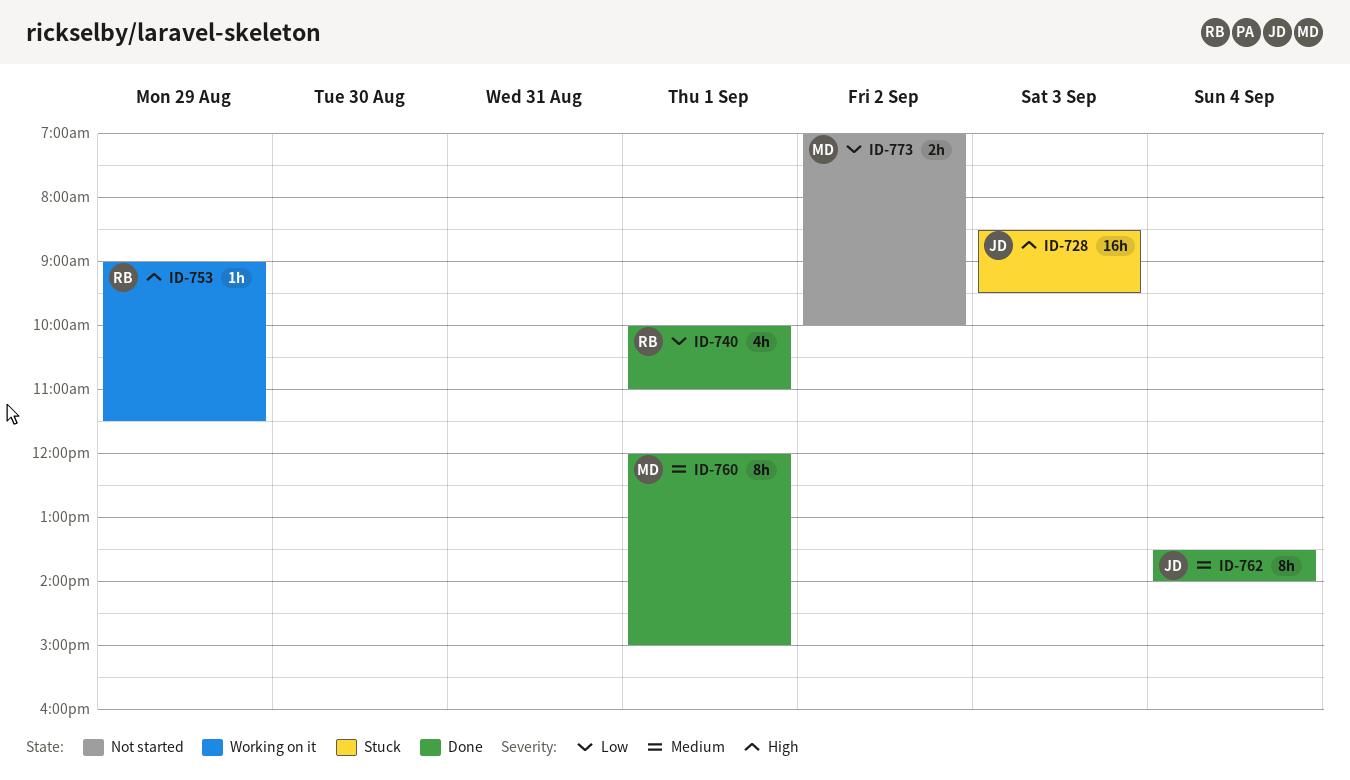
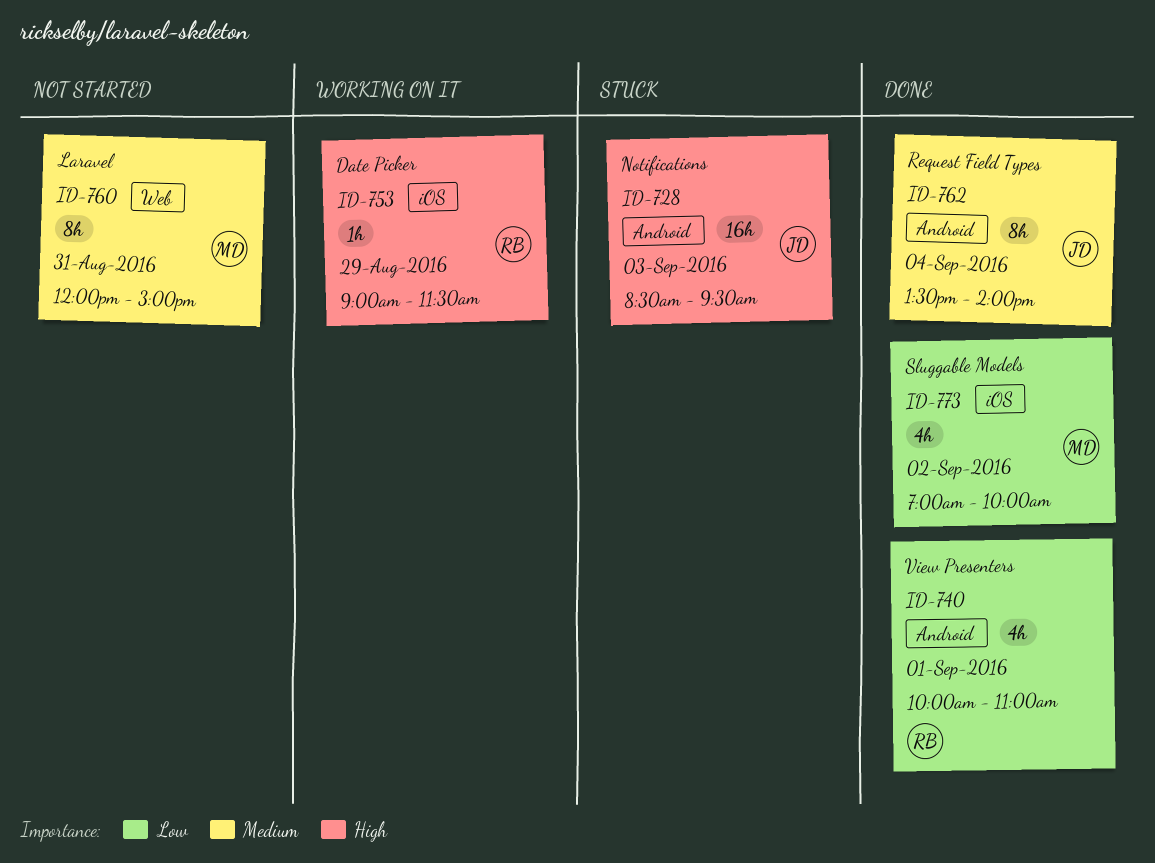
ID-760, status: Done -> Not started
ID-760, day: Sep 1 -> Aug 31
ID-773, status: Not started -> Done
ID-773, estimate: 2h -> 4h

